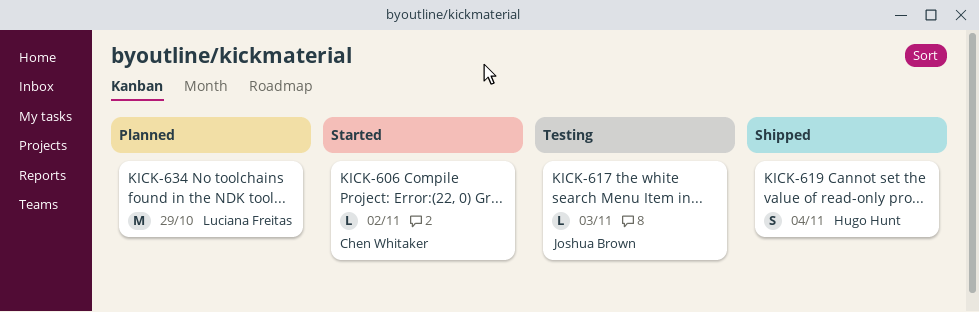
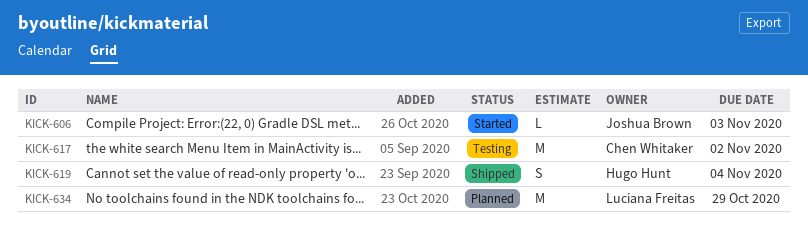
KICK-606, owner: Chen Whitaker -> Joshua Brown
KICK-606, due: Nov 2 -> Nov 3
KICK-617, owner: Joshua Brown -> Chen Whitaker
KICK-617, estimate: L -> M
KICK-617, due: Nov 3 -> Nov 2

